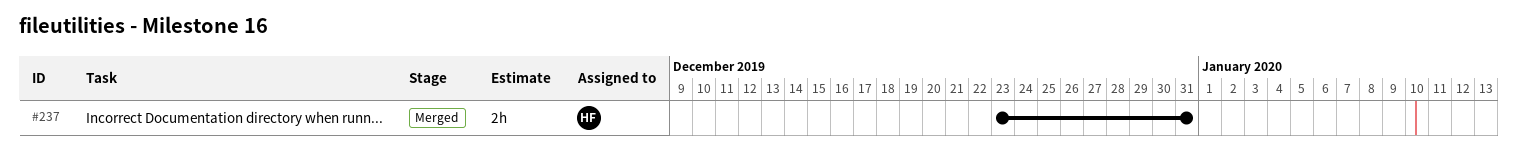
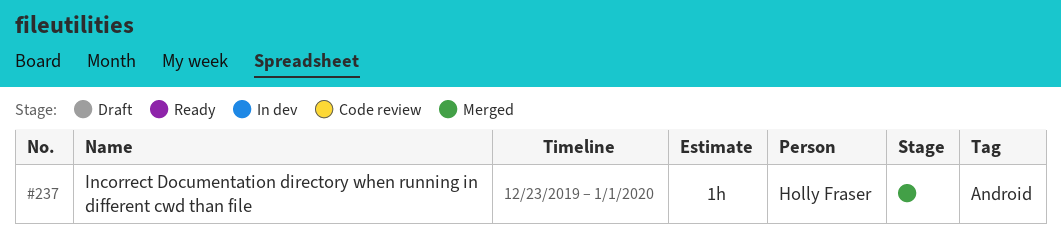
#237, estimate: 2h -> 1h
#237, due: Dec 31 -> Jan 1

